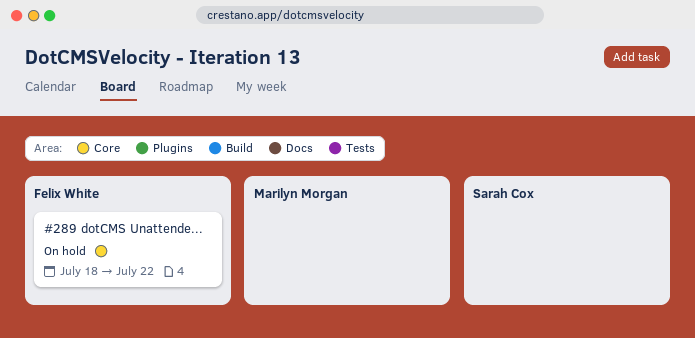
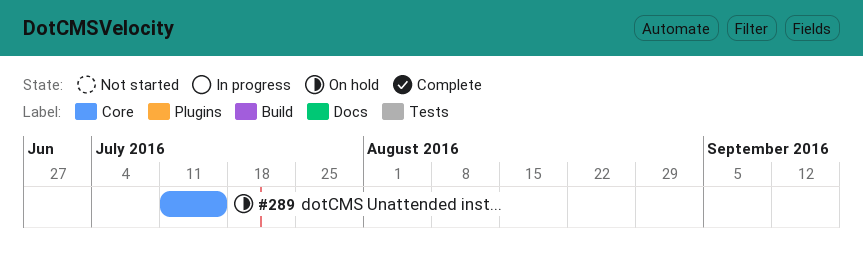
#289, start: Jul 18 -> Jul 11
#289, due: Jul 22 -> Jul 15

